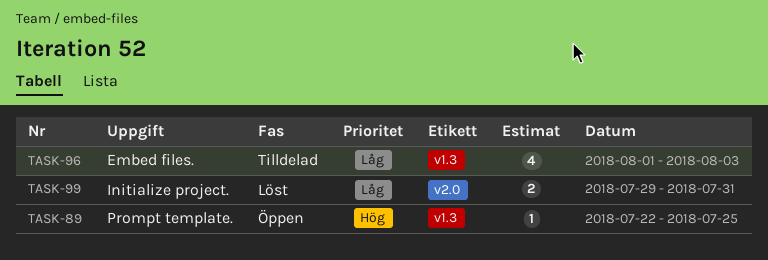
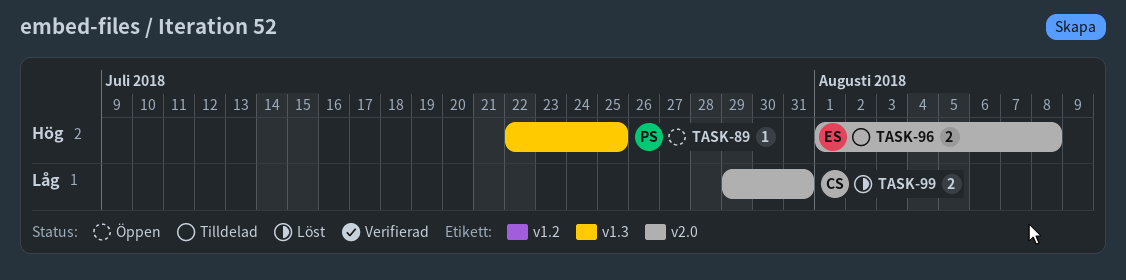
TASK-96, priority: Låg -> Hög
TASK-96, label: v1.3 -> v2.0
TASK-96, estimate: 4 -> 2
TASK-96, due: Aug 3 -> Aug 8

